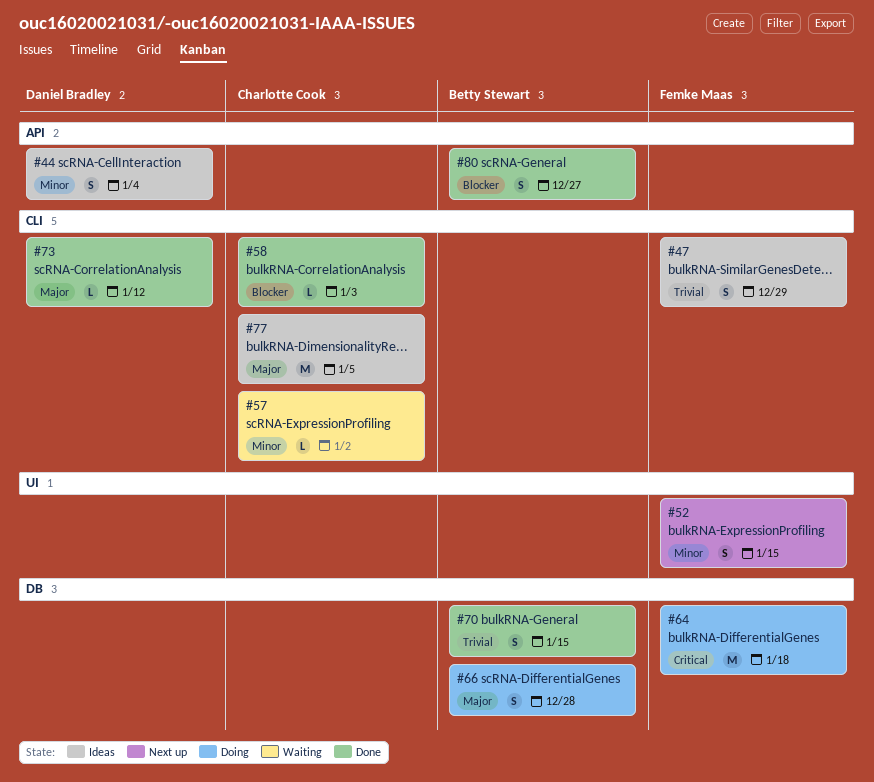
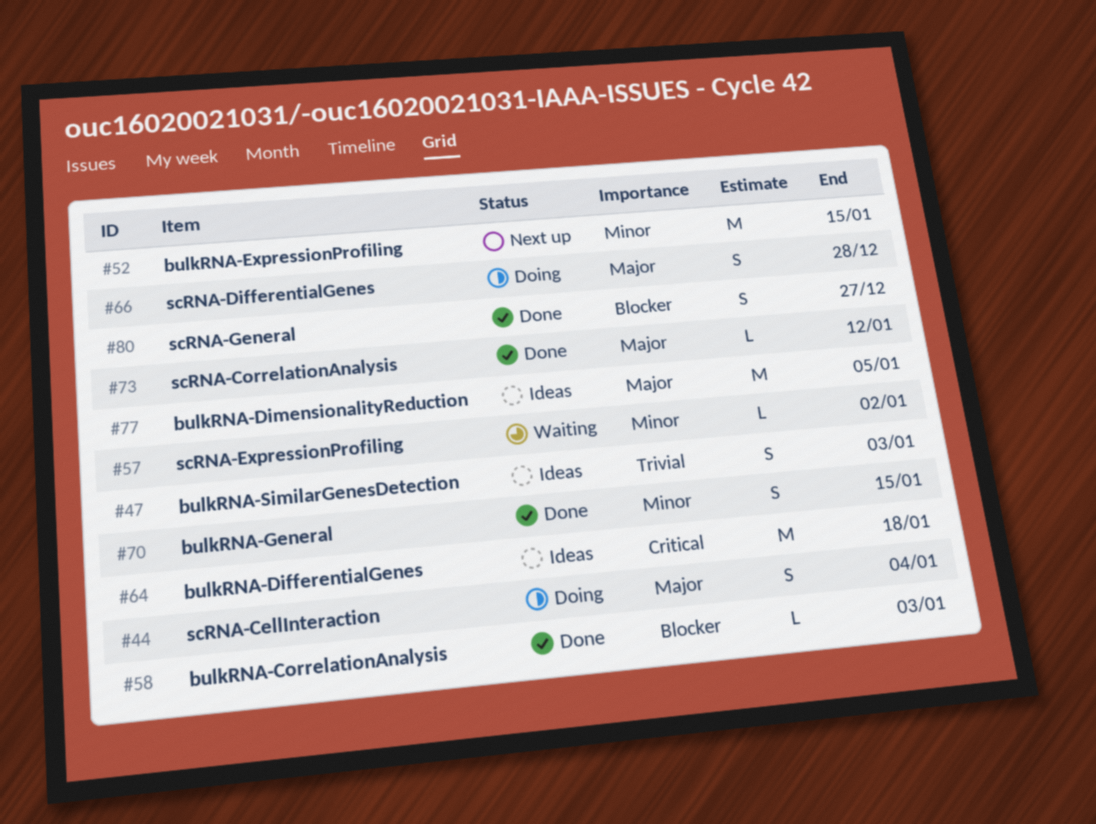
#44, status: Ideas -> Doing
#44, priority: Minor -> Major
#47, due: Dec 29 -> Jan 3
#52, estimate: S -> M
#64, status: Doing -> Ideas
#70, priority: Trivial -> Minor

